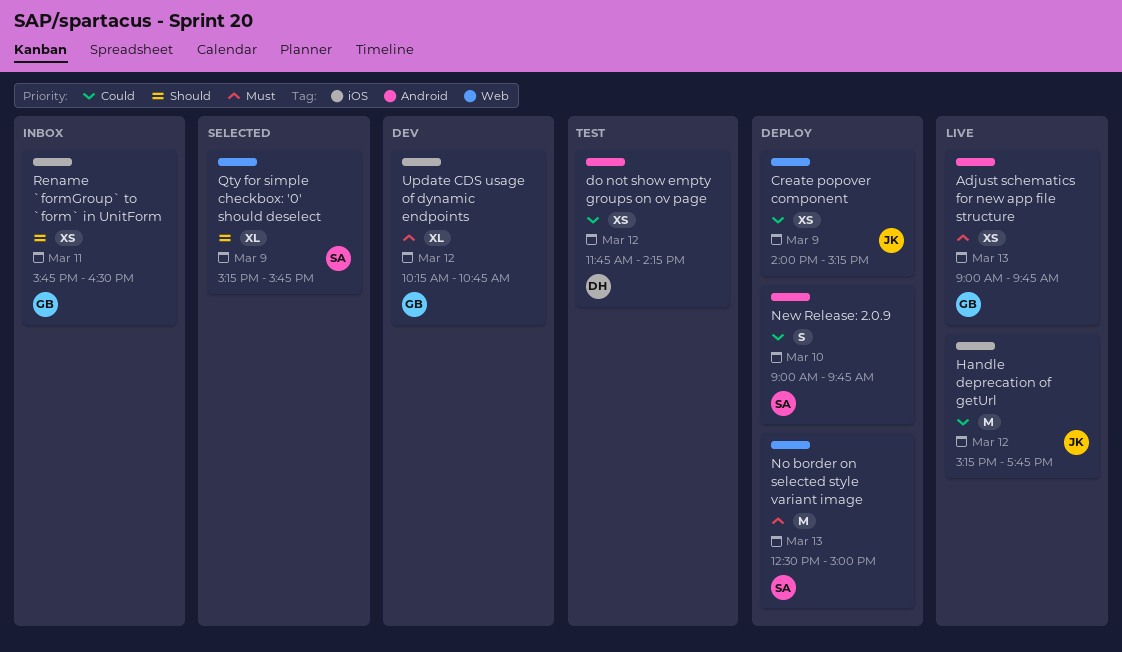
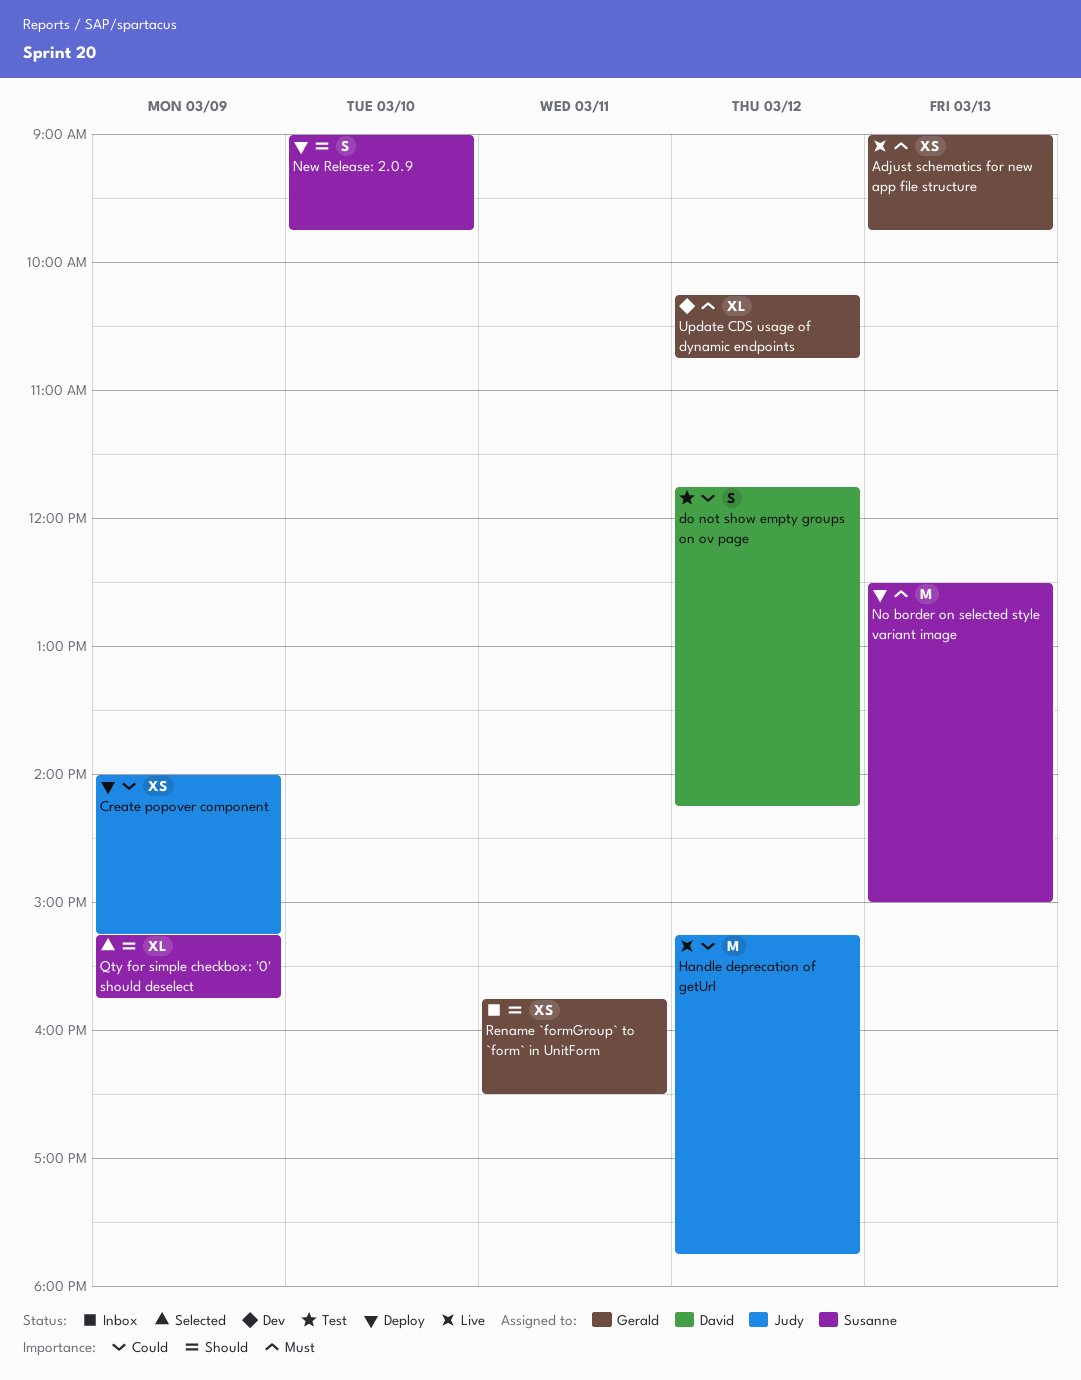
do not show empty groups on ov page, estimate: XS -> S
New Release: 2.0.9, priority: Could -> Should

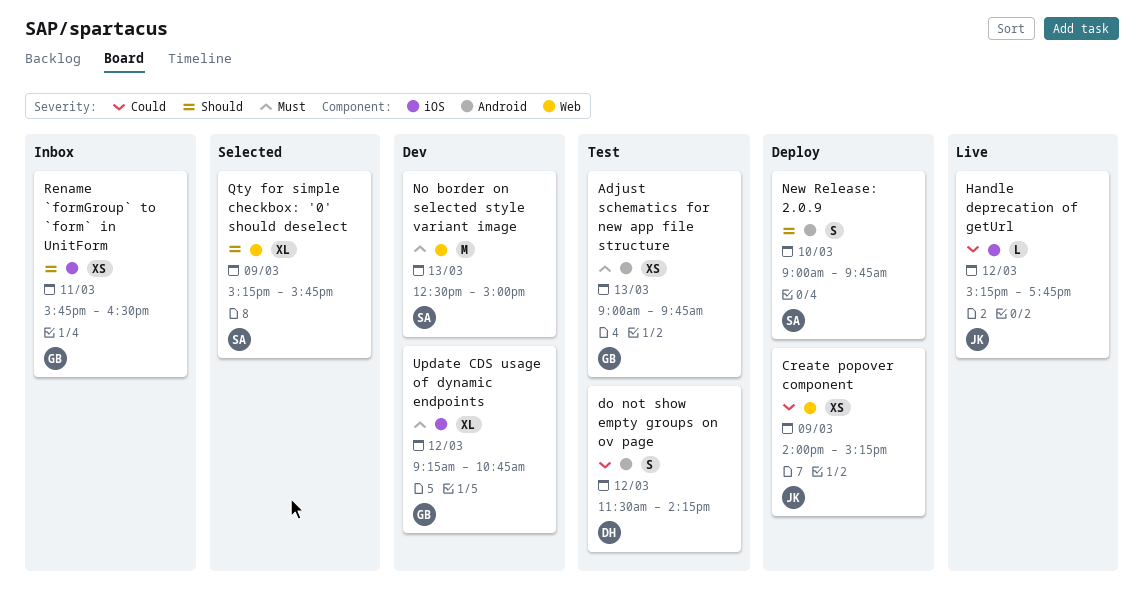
Adjust schematics for new app file structure, status: Live -> Test
do not show empty groups on ov page, begins: 11:45 -> 11:30
Handle deprecation of getUrl, estimate: M -> L
No border on selected style variant image, status: Deploy -> Dev
Update CDS usage of dynamic endpoints, begins: 10:15 -> 09:15

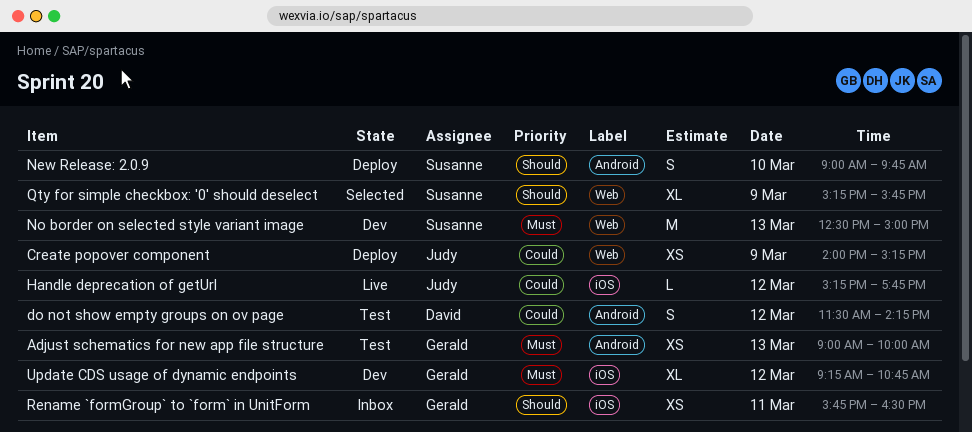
Adjust schematics for new app file structure, ends: 09:45 -> 10:00

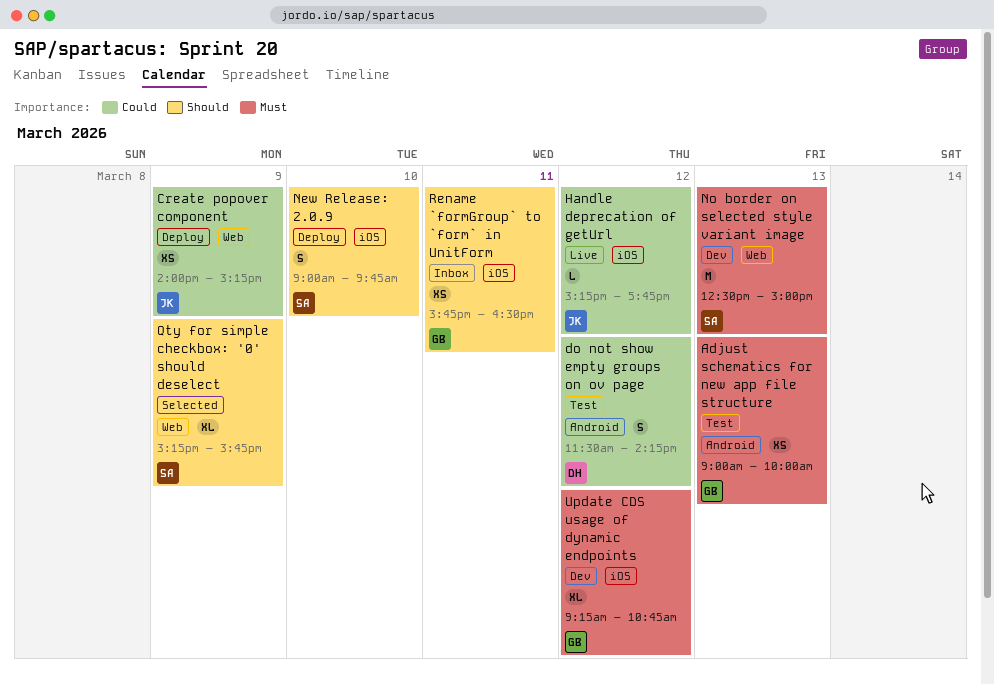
New Release: 2.0.9, label: Android -> iOS

